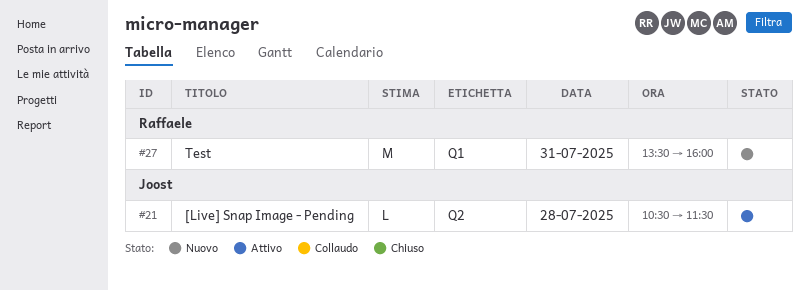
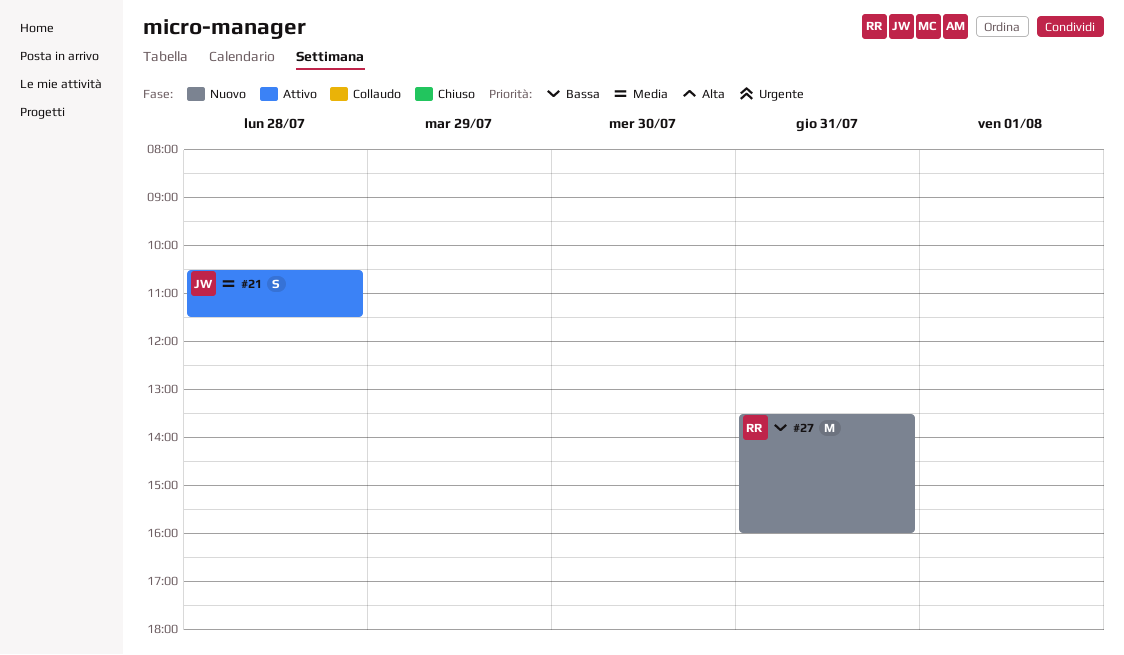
#21, estimate: L -> S

